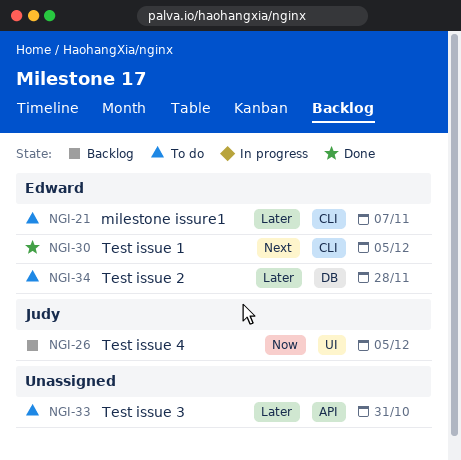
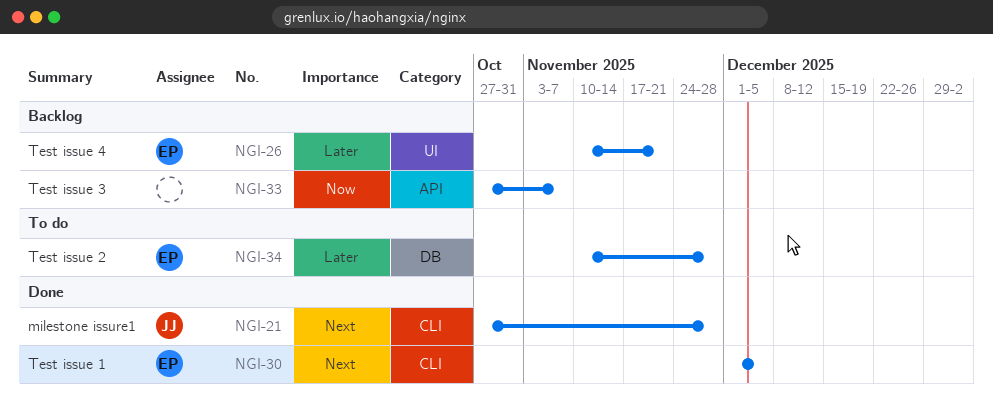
NGI-21, status: To do -> Done
NGI-21, owner: Edward -> Judy
NGI-21, priority: Later -> Next
NGI-21, due: Nov 7 -> Nov 28
NGI-26, owner: Judy -> Edward
NGI-26, priority: Now -> Later
NGI-26, due: Dec 5 -> Nov 21
NGI-33, status: To do -> Backlog
NGI-33, priority: Later -> Now
NGI-33, due: Oct 31 -> Nov 7

